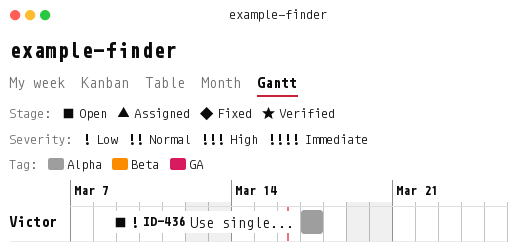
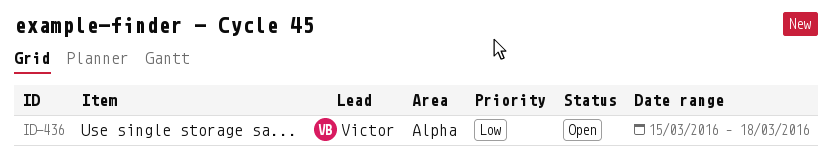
ID-436, start: Mar 17 -> Mar 15
ID-436, due: Mar 17 -> Mar 18

